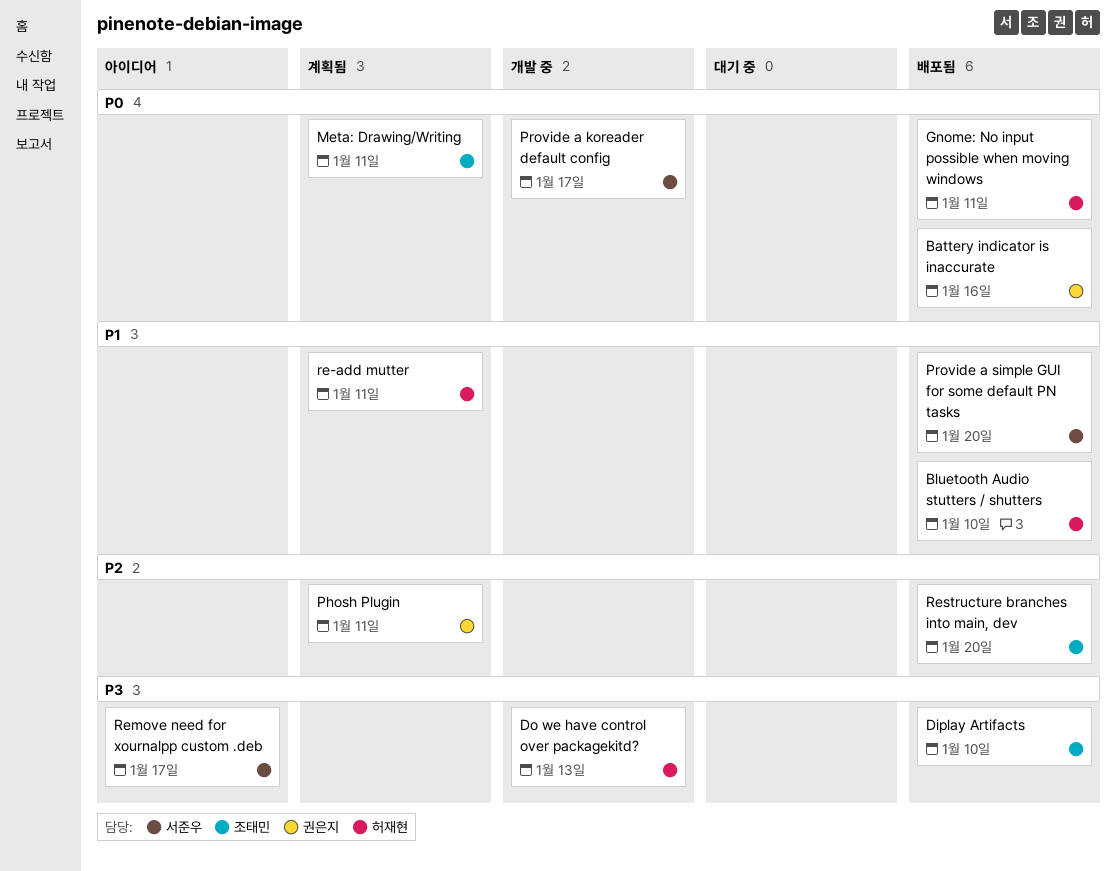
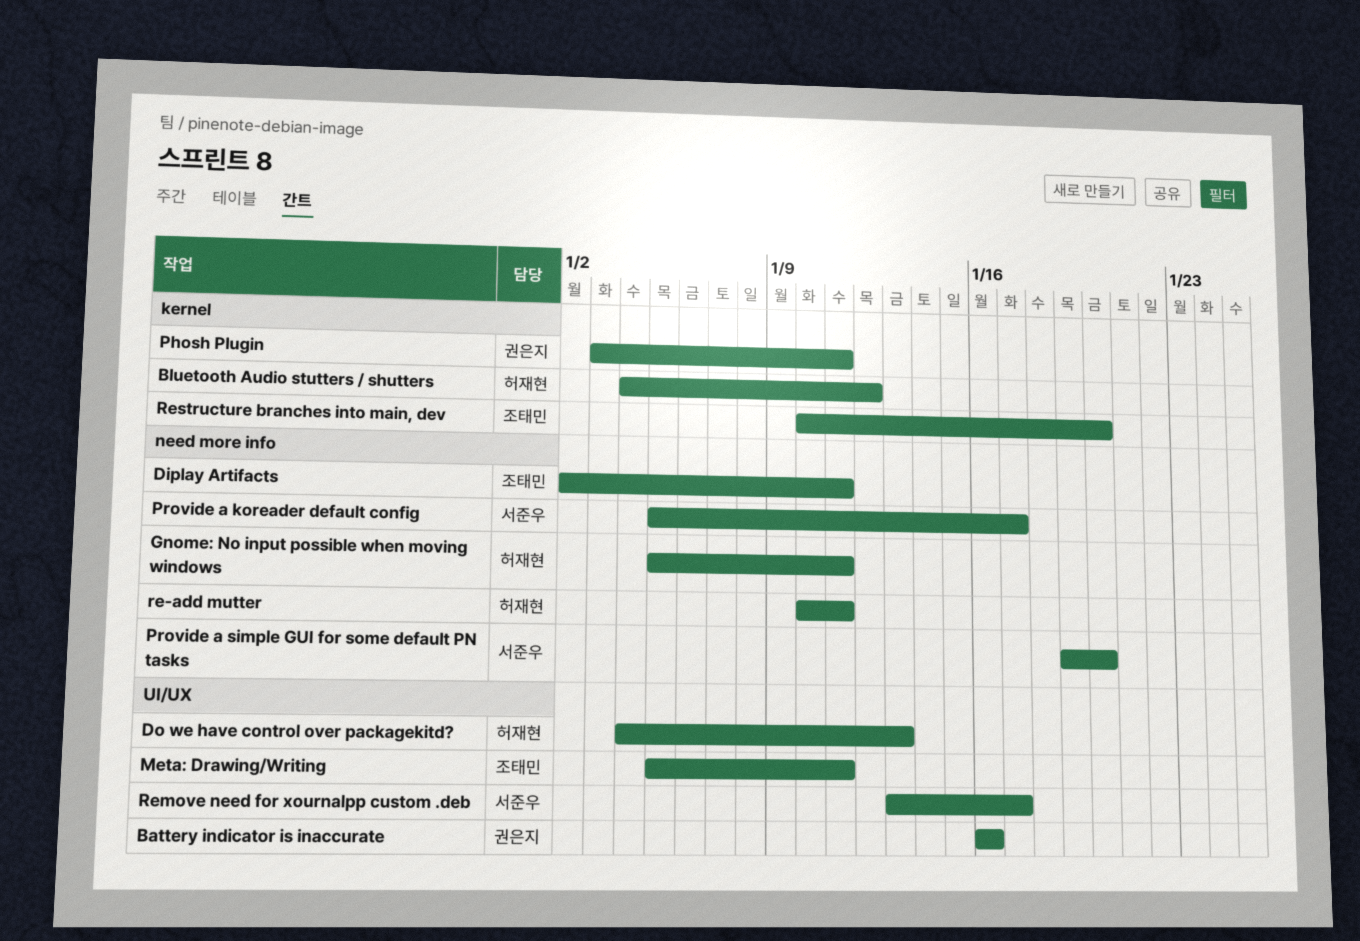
Bluetooth Audio stutters / shutters, due: Jan 10 -> Jan 12
Diplay Artifacts, due: Jan 10 -> Jan 11

